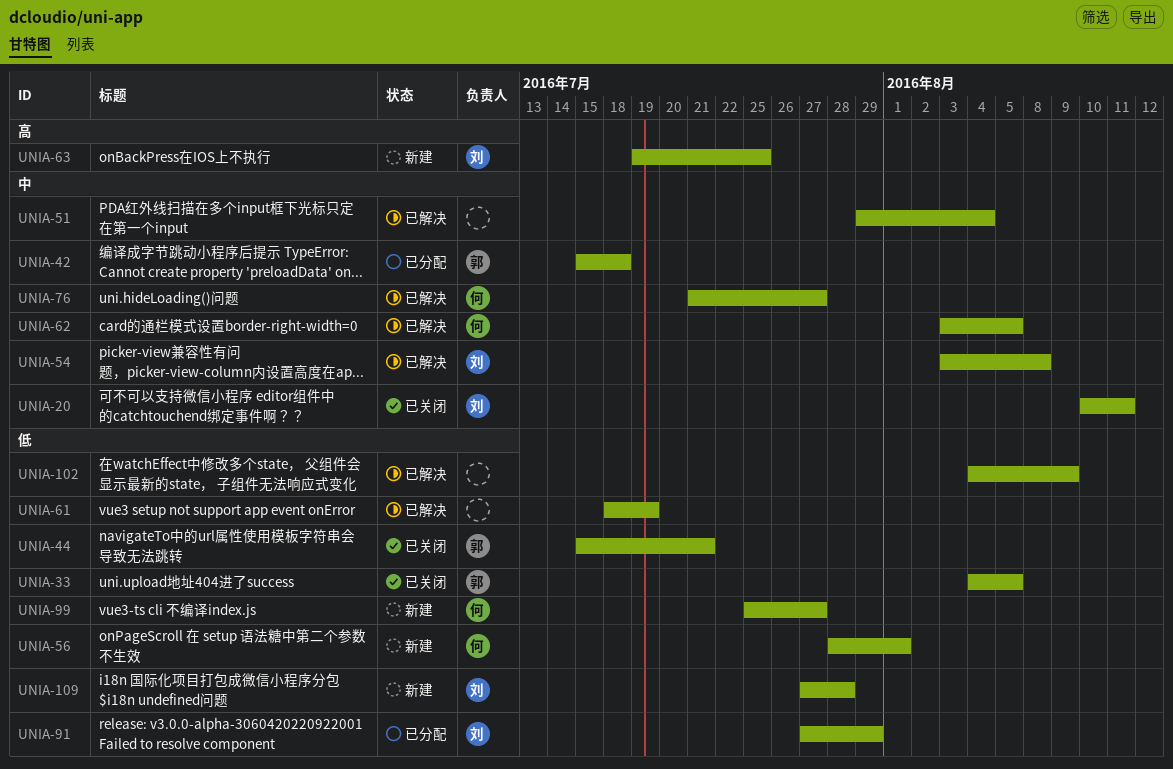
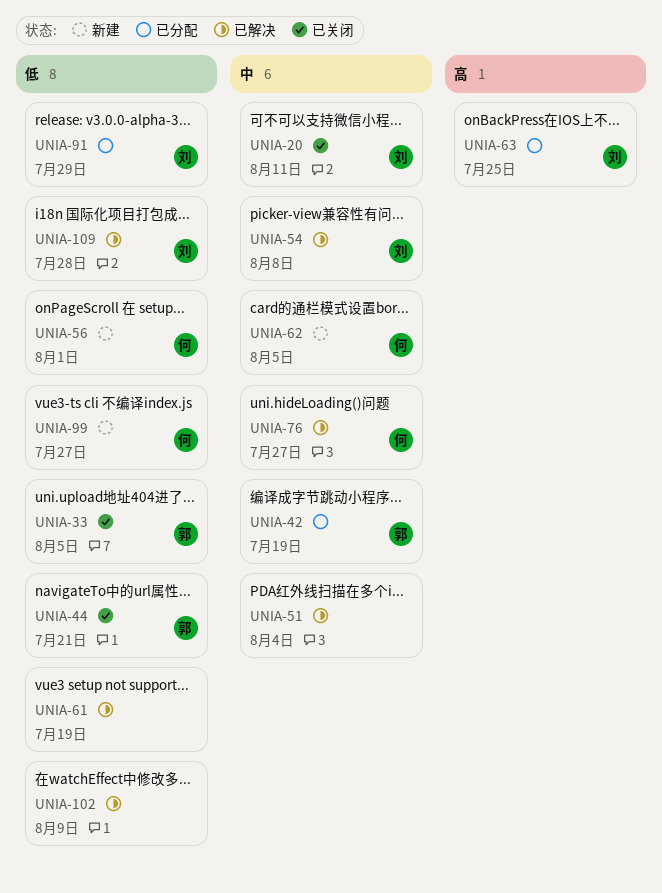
UNIA-42, due: Jul 18 -> Jul 19
UNIA-62, status: 已解决 -> 新建
UNIA-63, status: 新建 -> 已分配
UNIA-109, status: 新建 -> 已解决

